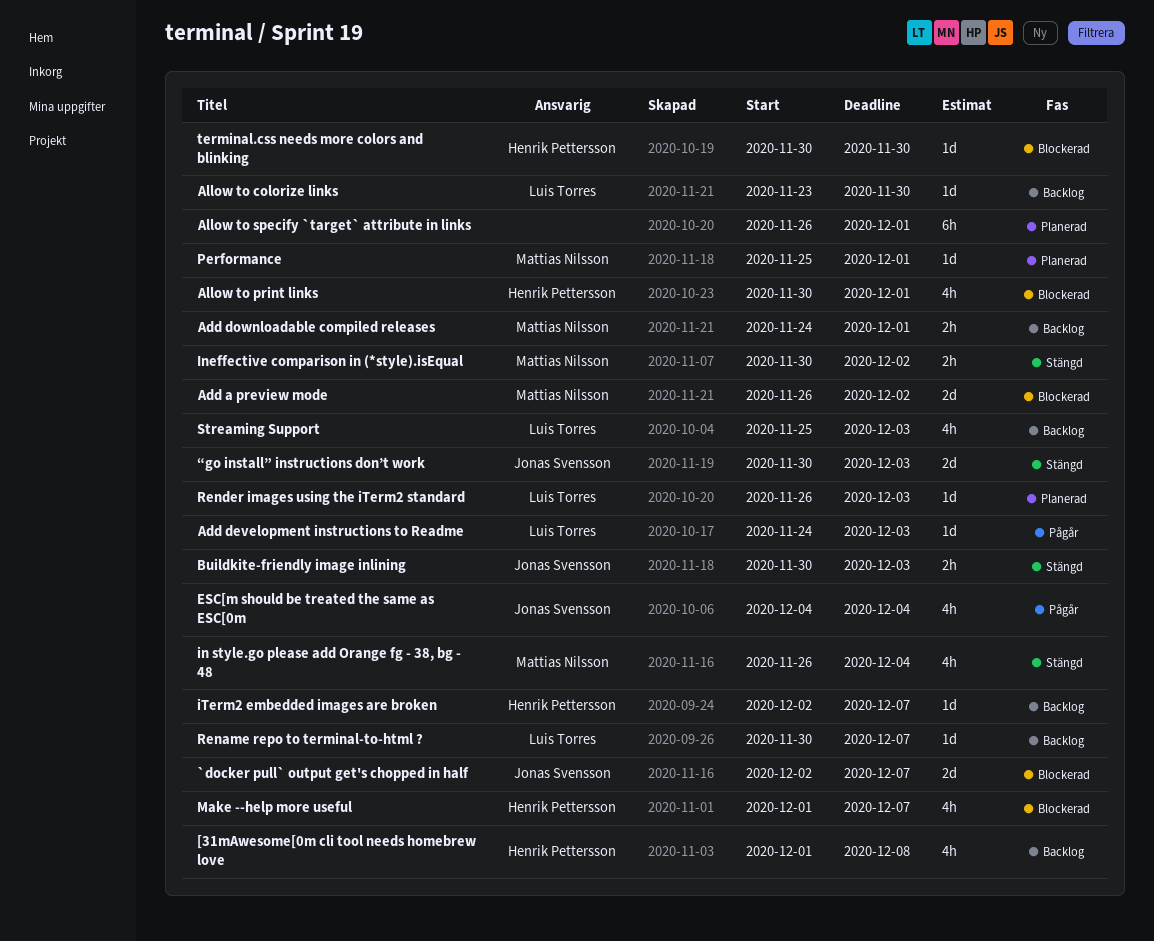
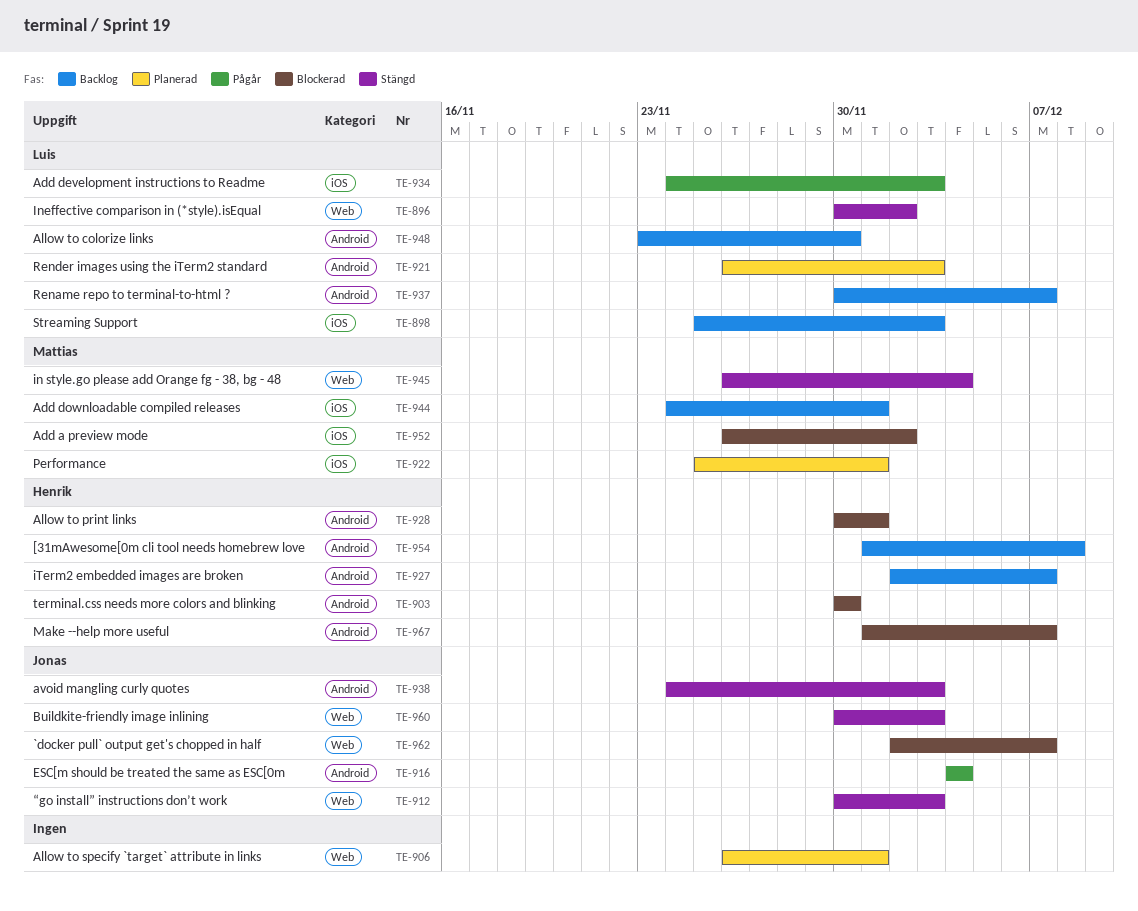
avoid mangling curly quotes: none -> present
Ineffective comparison in (*style).isEqual, owner: Mattias Nilsson -> Luis Torres

